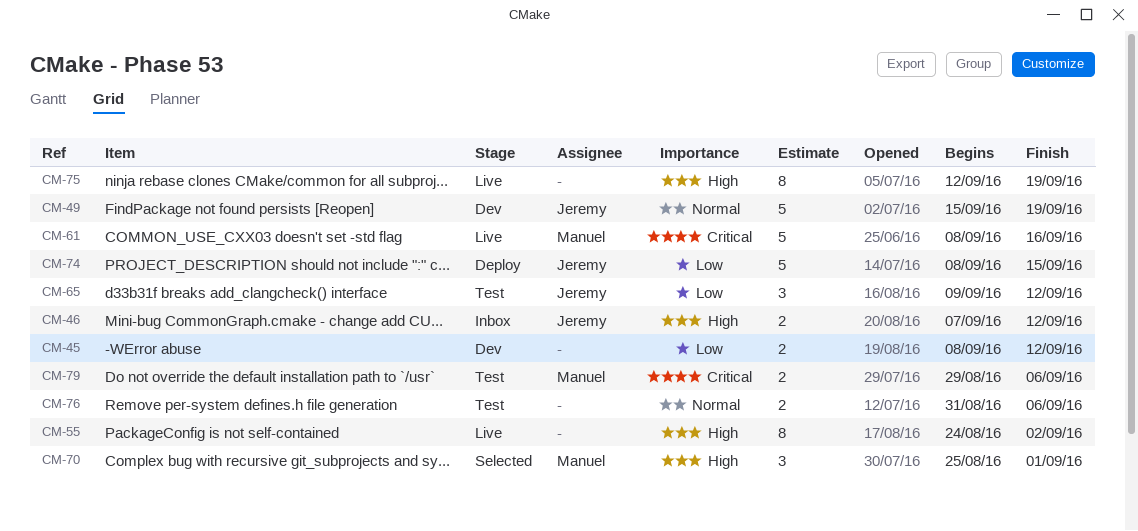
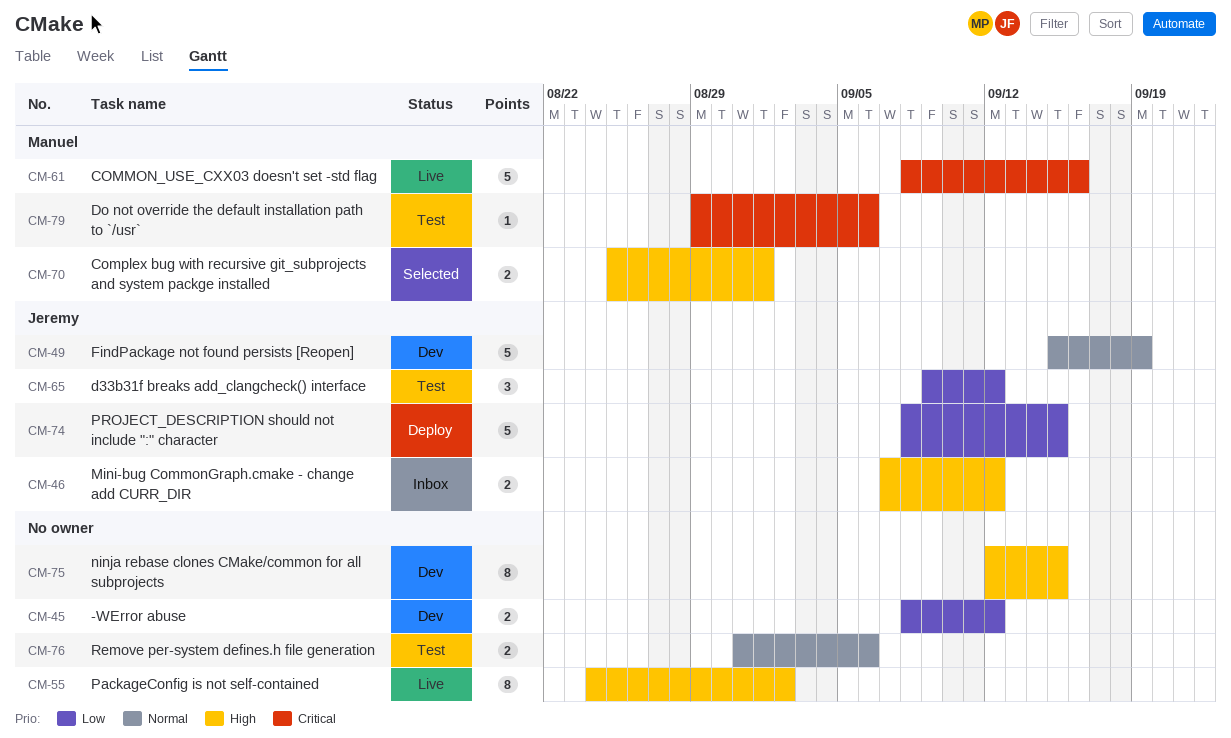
CM-70, estimate: 3 -> 2
CM-75, status: Live -> Dev
CM-75, due: Sep 19 -> Sep 15
CM-79, estimate: 2 -> 1

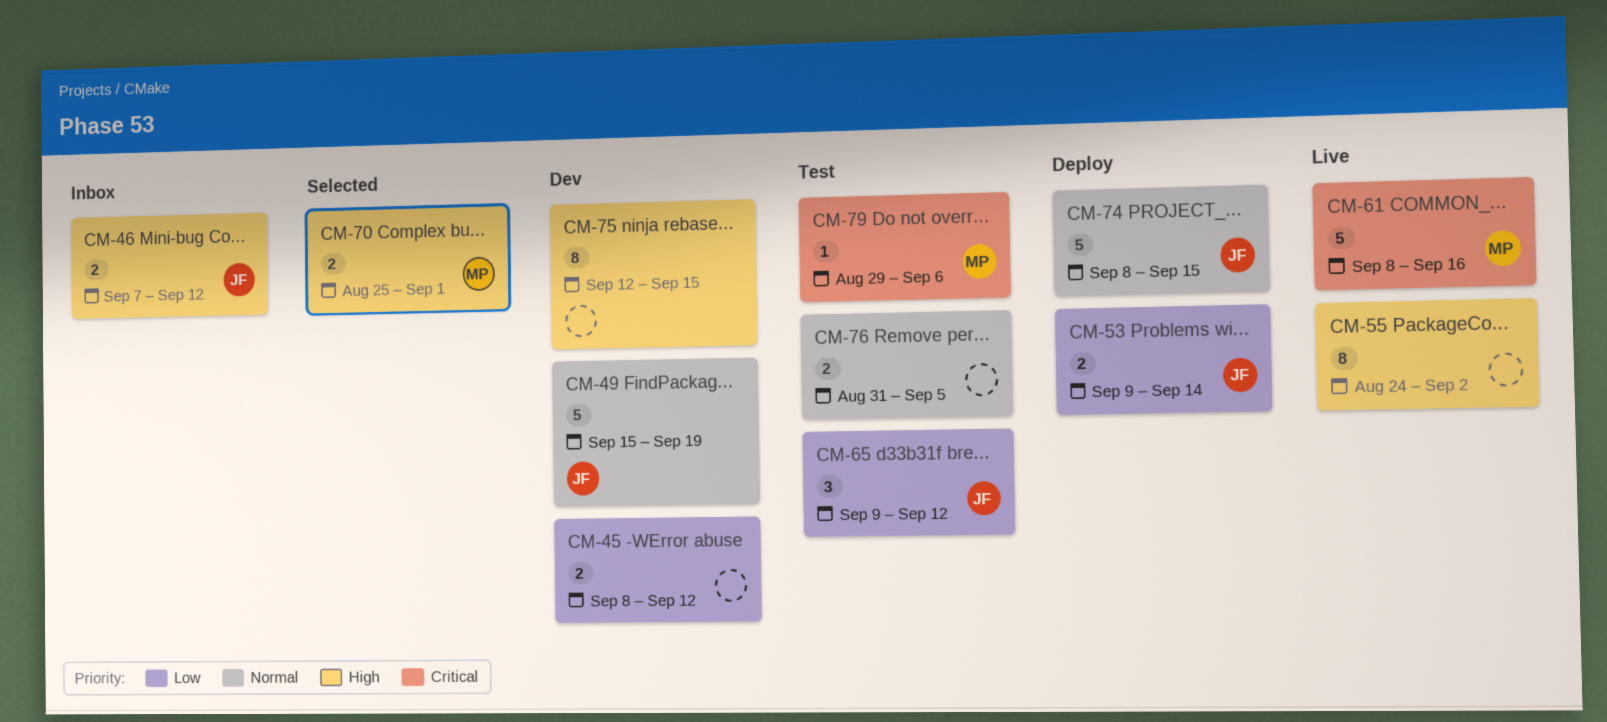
CM-53: none -> present
CM-74, priority: Low -> Normal
CM-76, due: Sep 6 -> Sep 5

